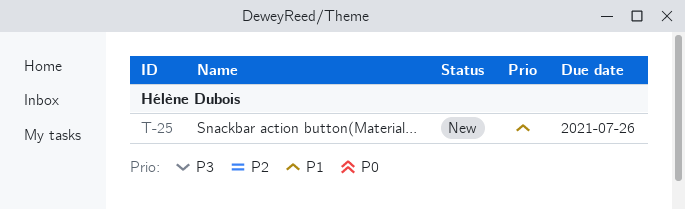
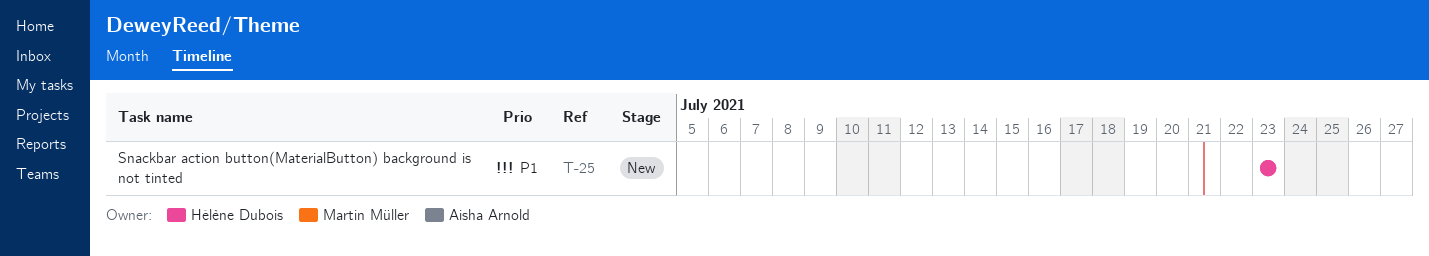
T-25, due: Jul 26 -> Jul 23

